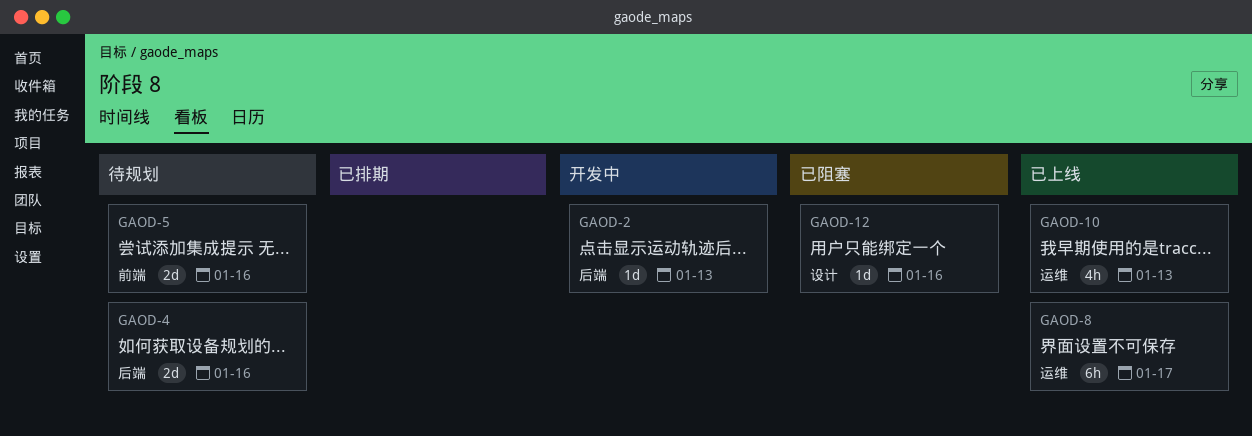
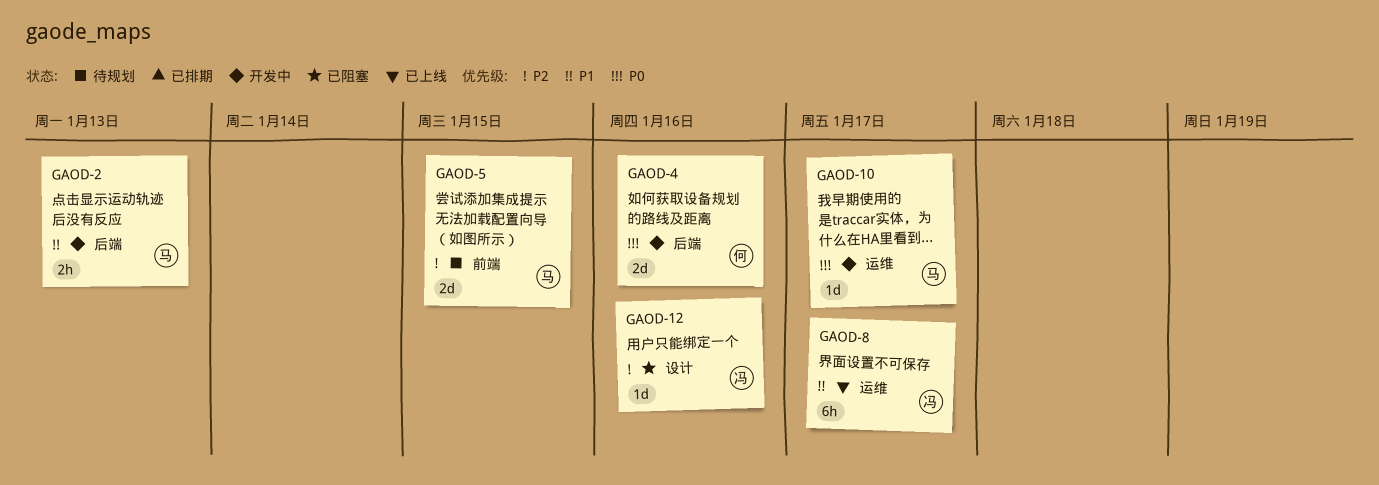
GAOD-2, estimate: 1d -> 2h
GAOD-4, status: 待规划 -> 开发中
GAOD-5, due: Jan 16 -> Jan 15
GAOD-10, status: 已上线 -> 开发中
GAOD-10, estimate: 4h -> 1d
GAOD-10, due: Jan 13 -> Jan 17

